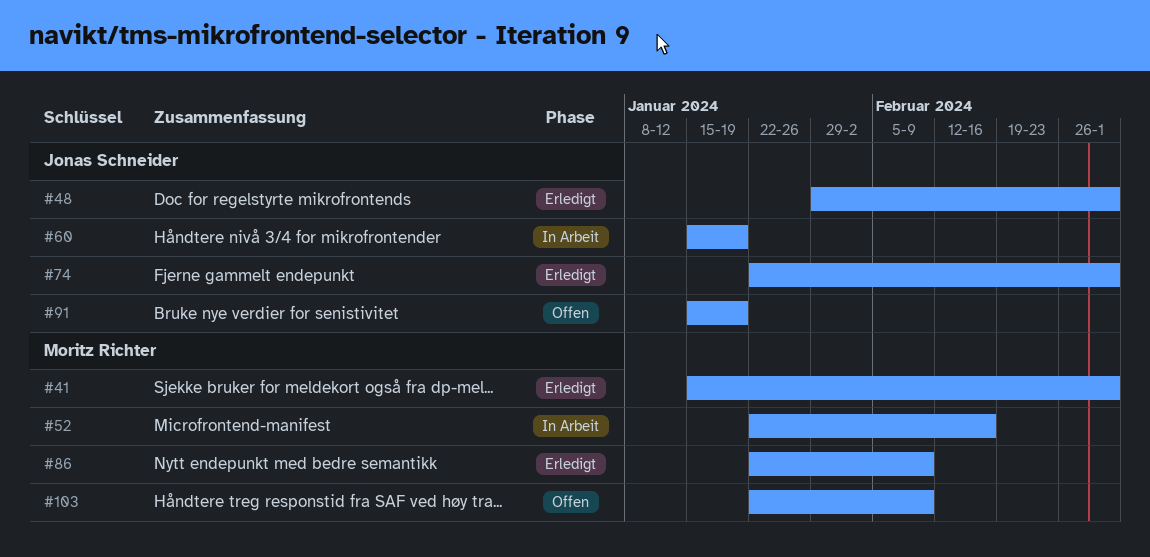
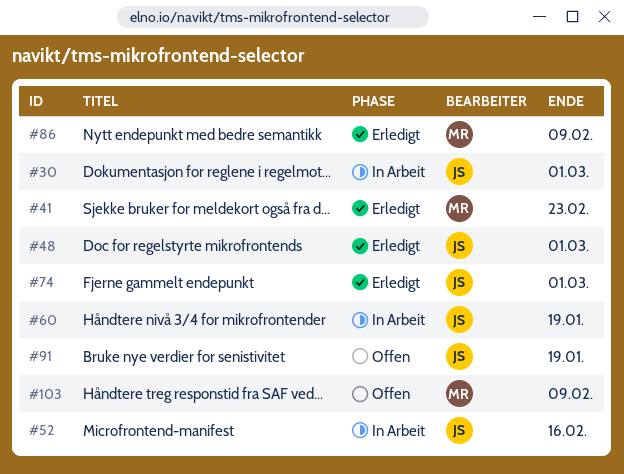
#30: none -> present
#41, due: Mar 1 -> Feb 23
#52, owner: Moritz Richter -> Jonas Schneider

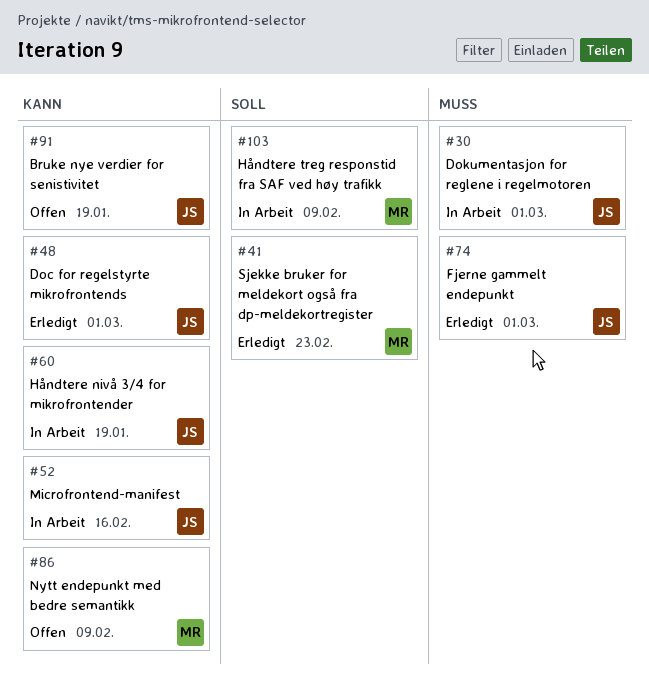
#86, status: Erledigt -> Offen
#103, status: Offen -> In Arbeit

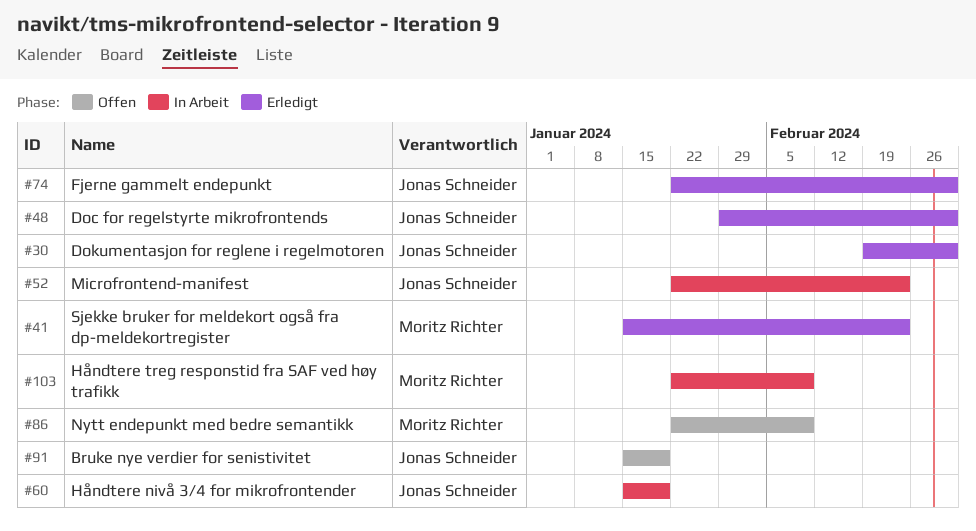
#30, status: In Arbeit -> Erledigt
#52, due: Feb 16 -> Feb 23

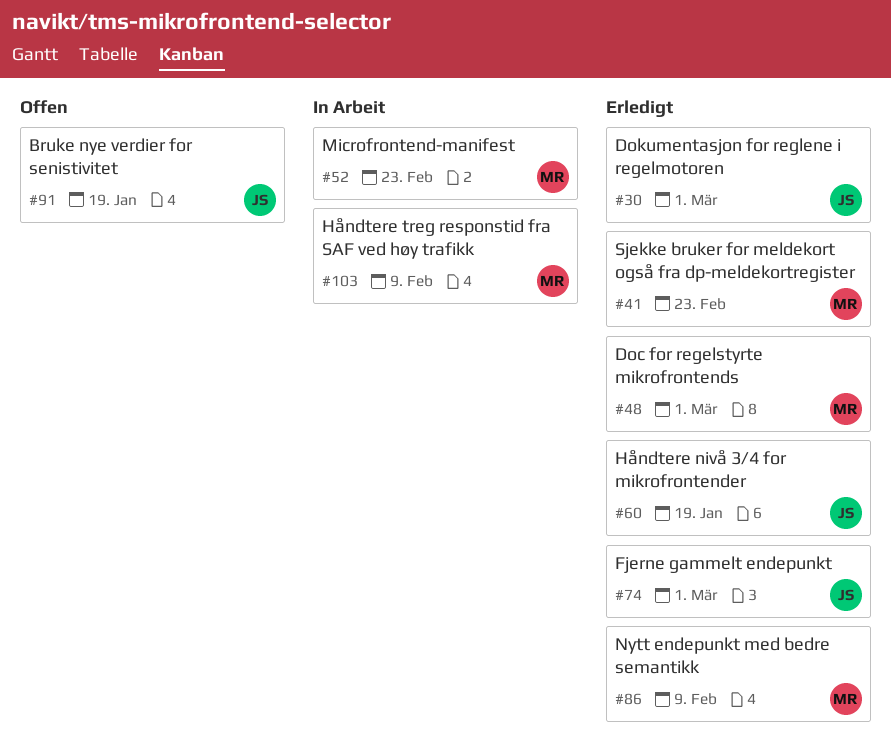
#48, owner: Jonas Schneider -> Moritz Richter
#52, owner: Jonas Schneider -> Moritz Richter
#60, status: In Arbeit -> Erledigt
#86, status: Offen -> Erledigt

